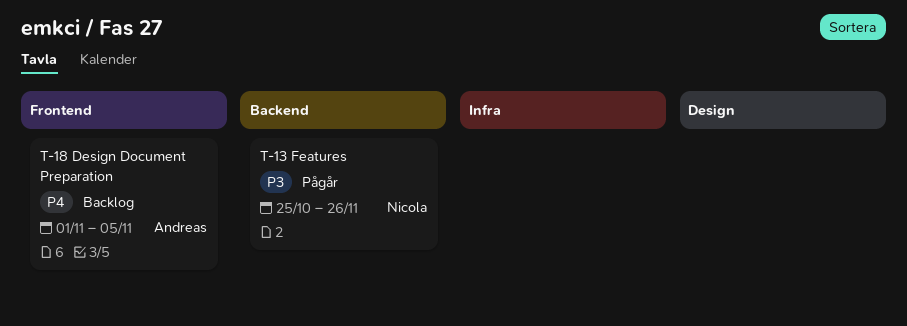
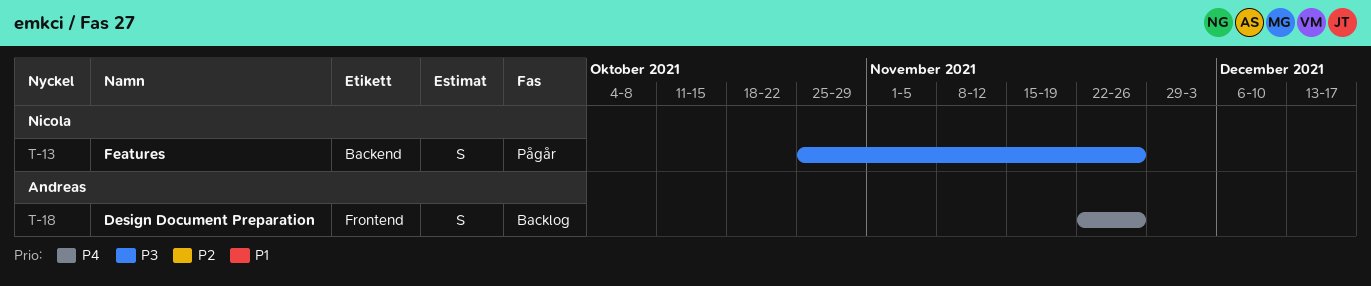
T-18, start: Nov 1 -> Nov 22
T-18, due: Nov 5 -> Nov 26

